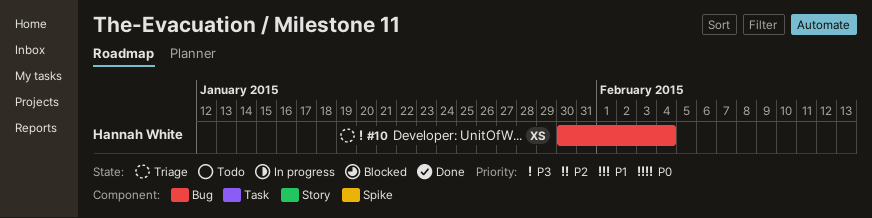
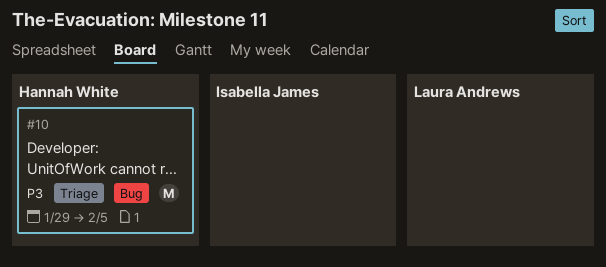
#10, estimate: XS -> M
#10, start: Jan 30 -> Jan 29
#10, due: Feb 4 -> Feb 5

